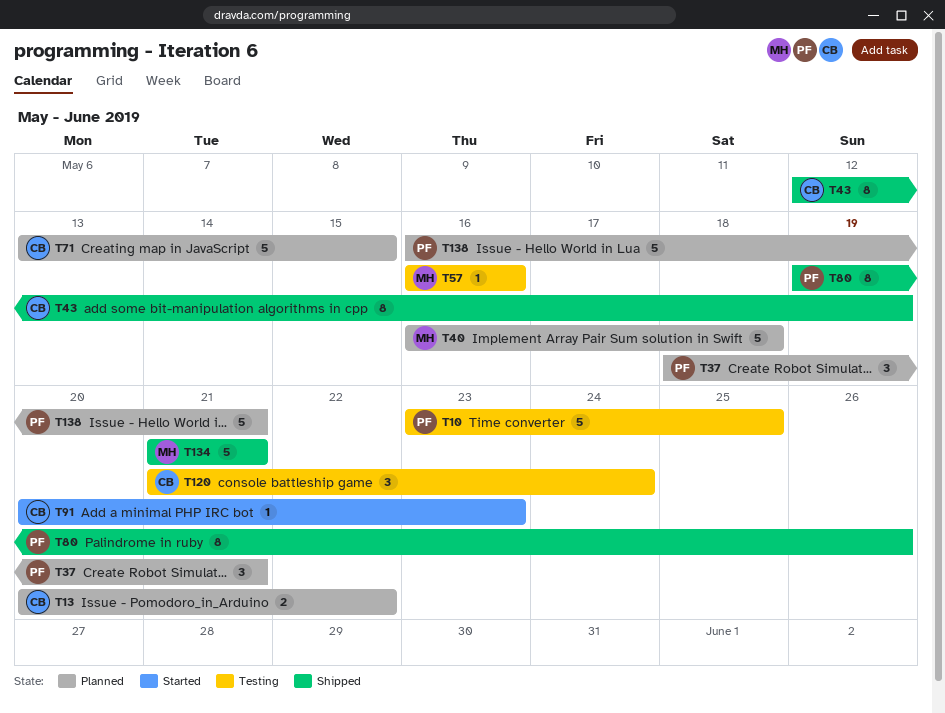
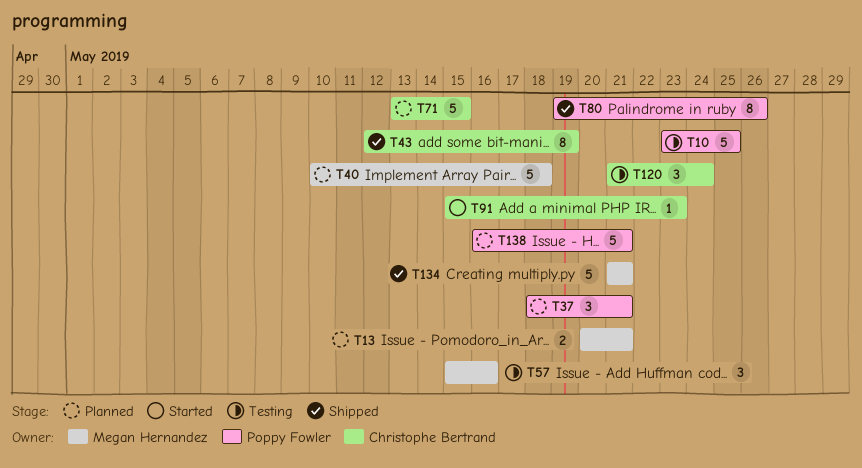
T13, owner: Christophe Bertrand -> Megan Hernandez
T13, due: May 22 -> May 21
T40, start: May 16 -> May 10
T57, estimate: 1 -> 3
T57, start: May 16 -> May 15
T91, start: May 20 -> May 15

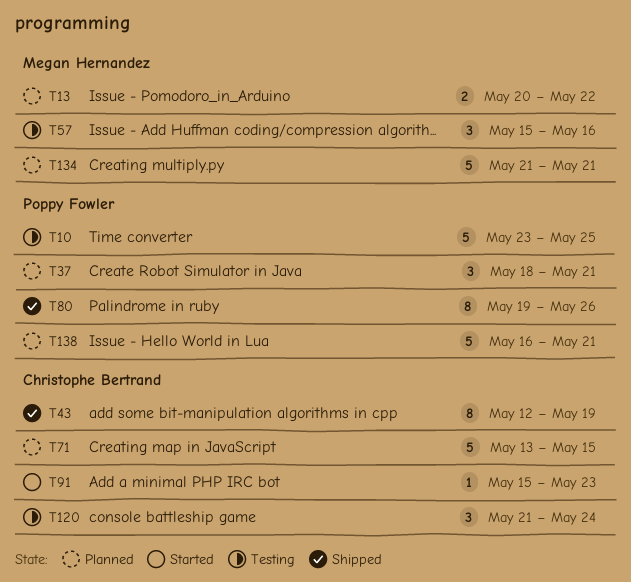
T13, due: May 21 -> May 22
T40: present -> none
T134, status: Shipped -> Planned

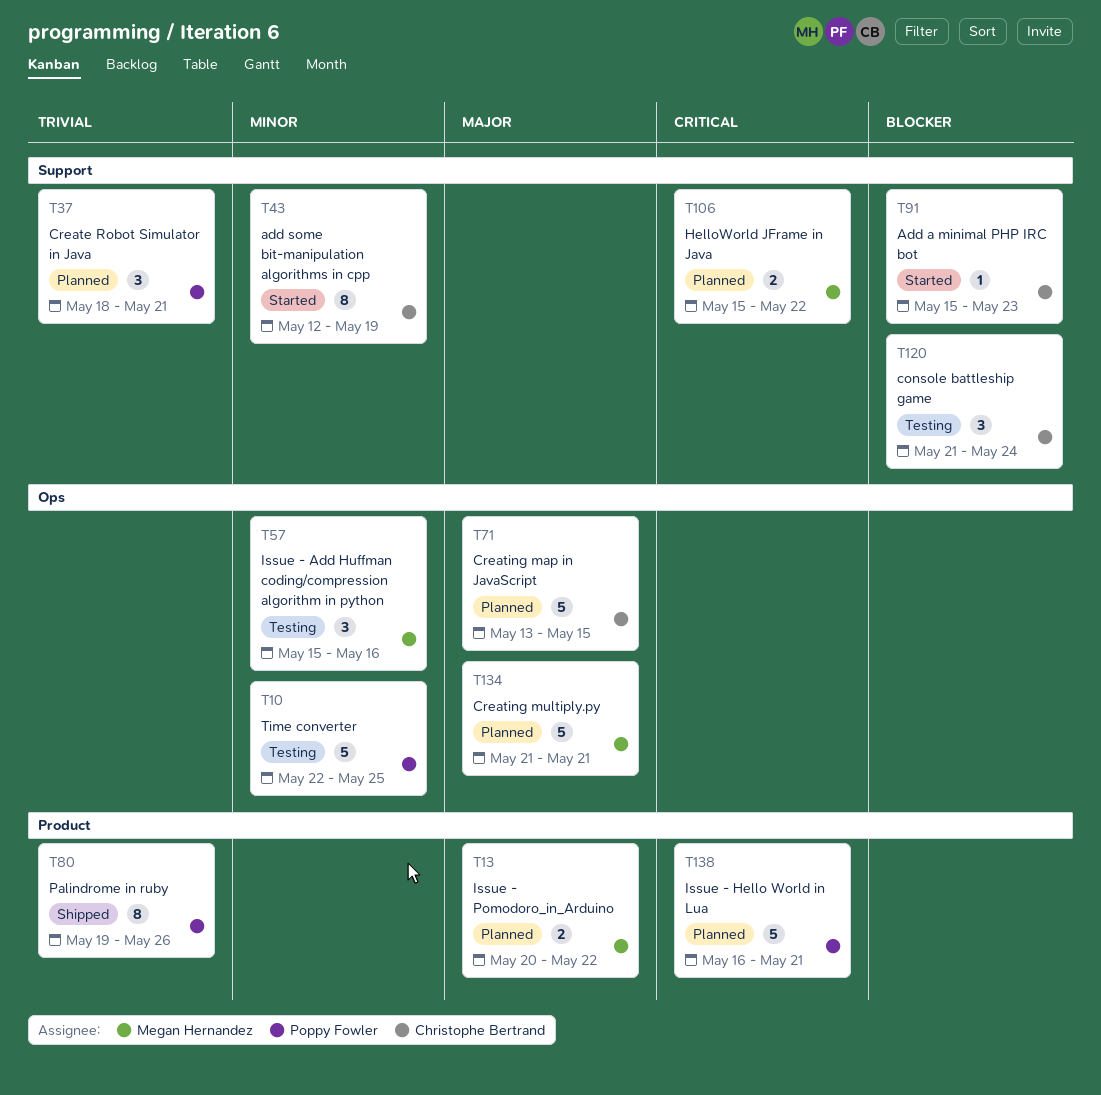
T10, start: May 23 -> May 22
T43, status: Shipped -> Started
T106: none -> present

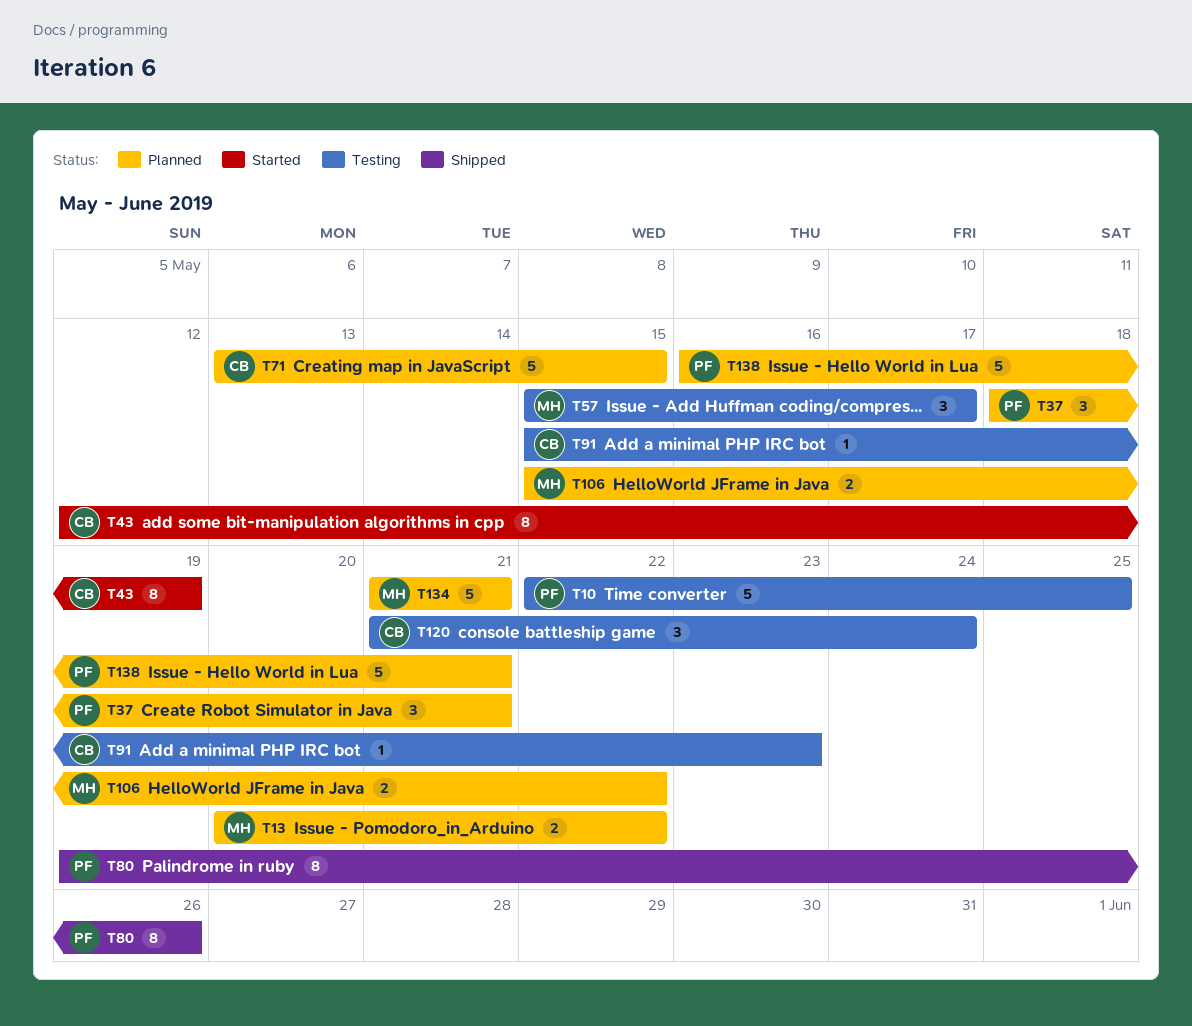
T57, due: May 16 -> May 17
T91, status: Started -> Testing

